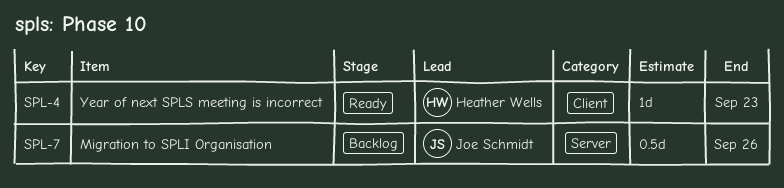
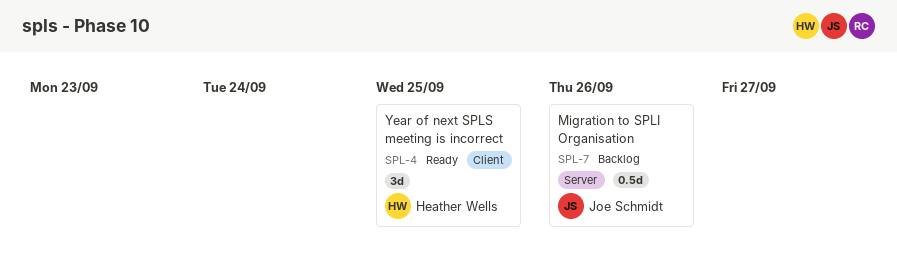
SPL-4, estimate: 1d -> 3d
SPL-4, due: Sep 23 -> Sep 25

